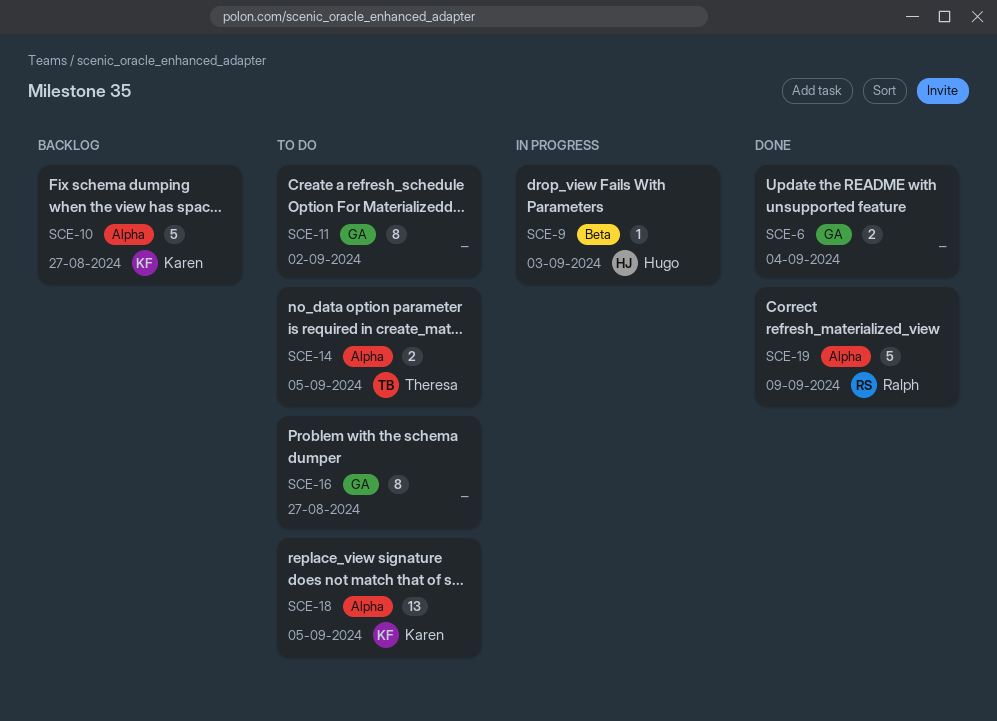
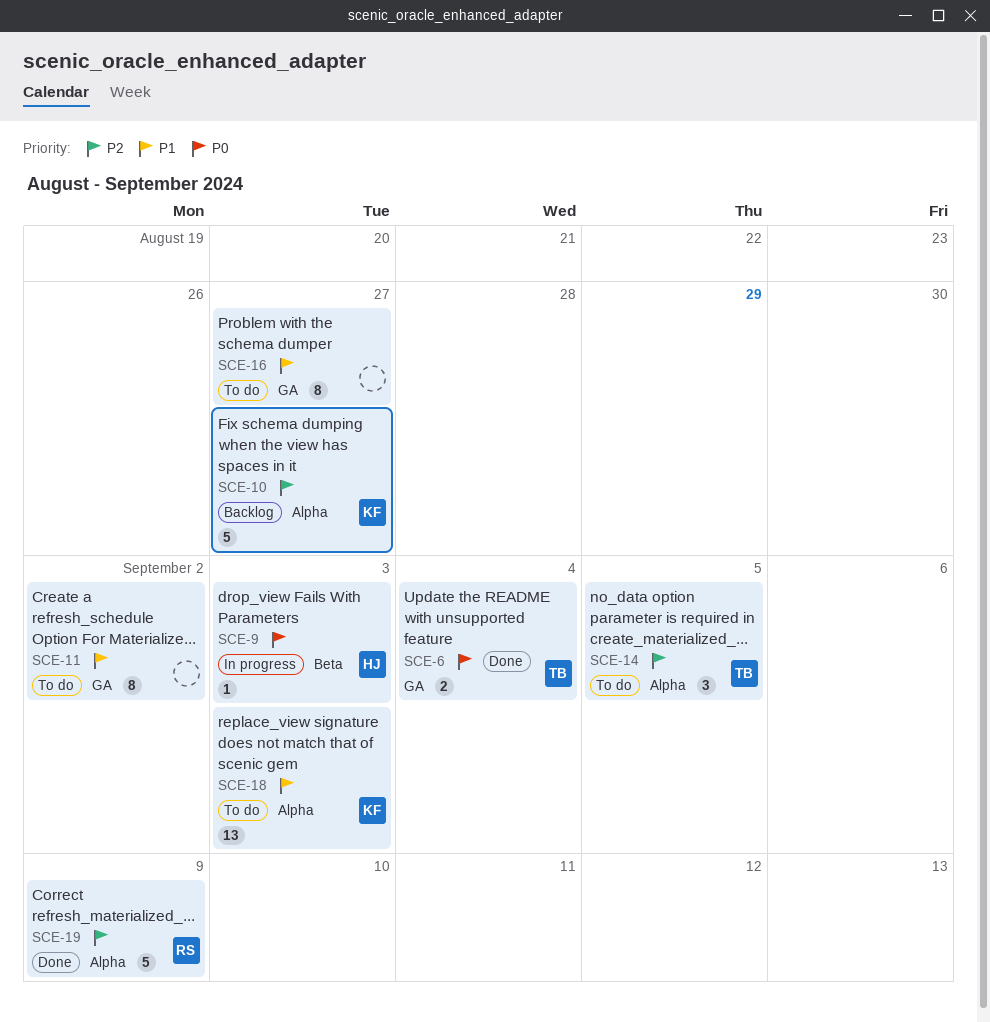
SCE-6, owner: none -> Theresa
SCE-14, estimate: 2 -> 3
SCE-18, due: Sep 5 -> Sep 3

